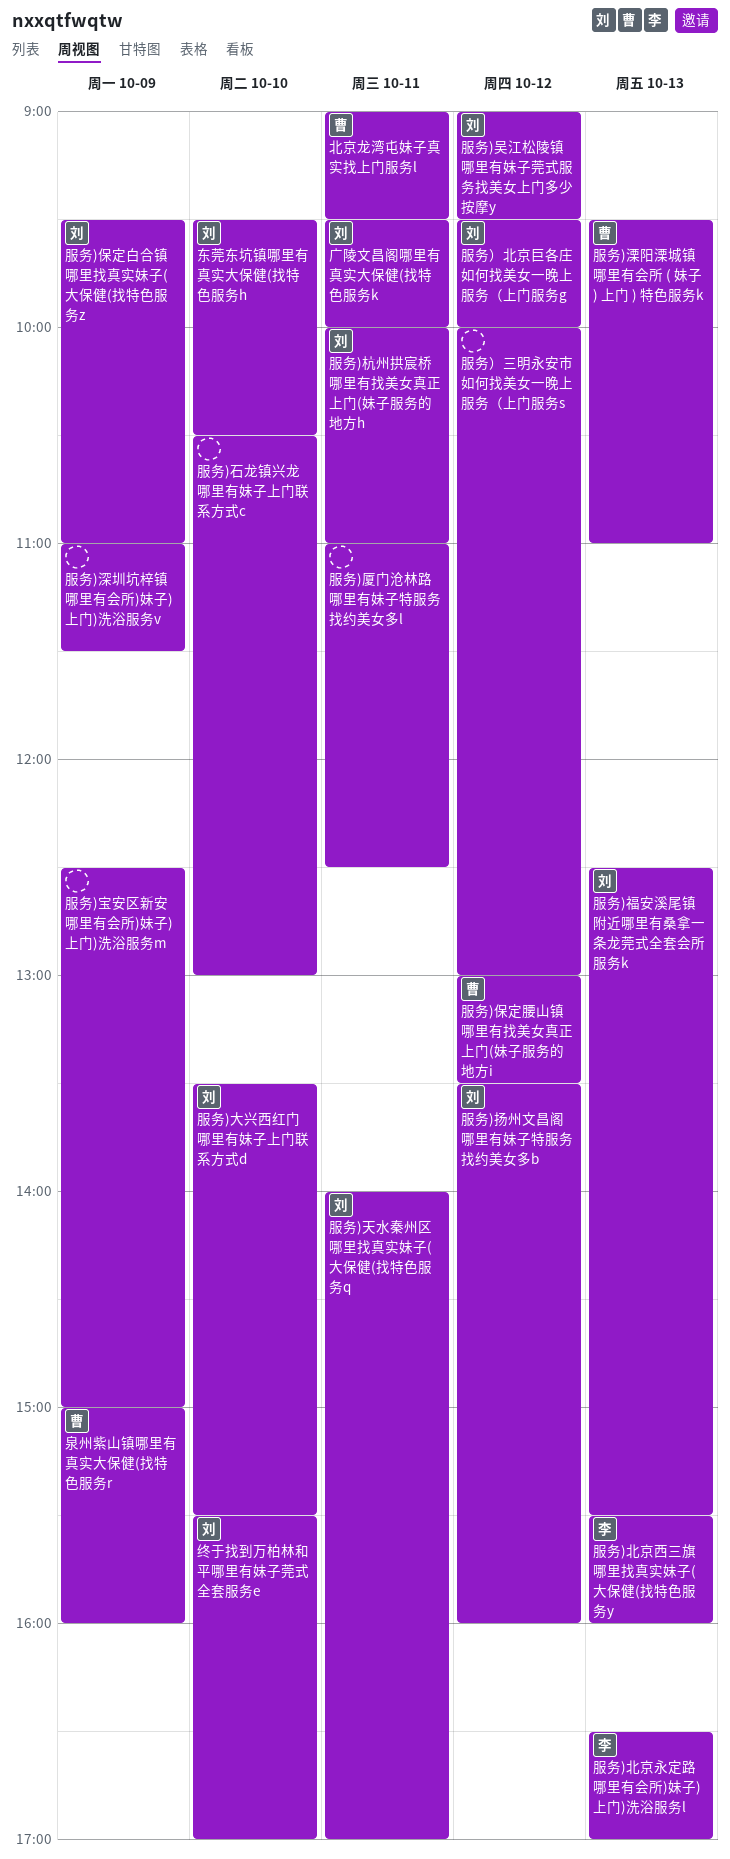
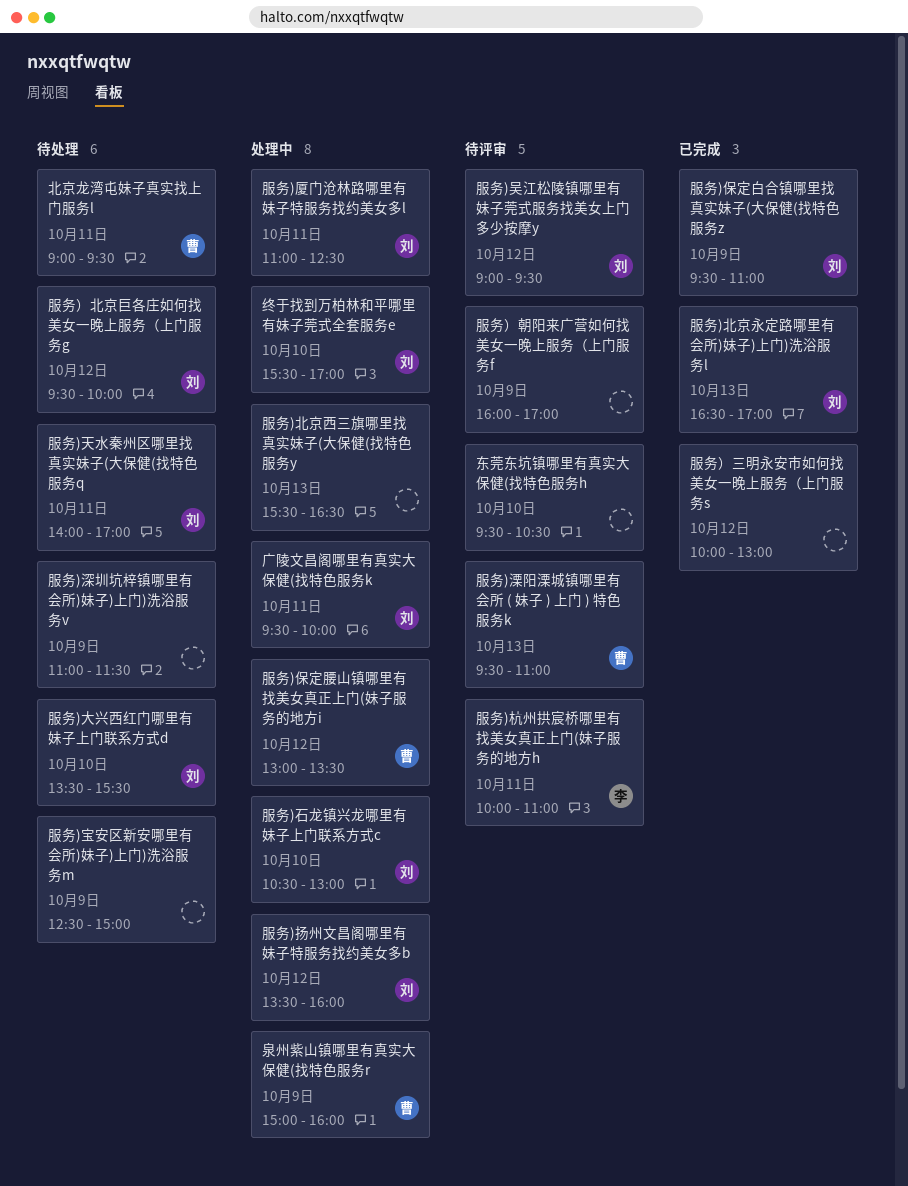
东莞东坑镇哪里有真实大保健(找特色服务h, owner: 刘 -> none
服务)北京永定路哪里有会所)妹子)上门)洗浴服务l, owner: 李 -> 刘
服务)北京西三旗哪里找真实妹子(大保健(找特色服务y, owner: 李 -> none
服务)北京西三旗哪里找真实妹子(大保健(找特色服务y, ends: 16:00 -> 16:30
服务)厦门沧林路哪里有妹子特服务找约美女多l, owner: none -> 刘
服务)杭州拱宸桥哪里有找美女真正上门(妹子服务的地方h, owner: 刘 -> 李
服务)石龙镇兴龙哪里有妹子上门联系方式c, owner: none -> 刘
服务)福安溪尾镇附近哪里有桑拿一条龙莞式全套会所服务k: present -> none
服务）朝阳来广营如何找美女一晚上服务（上门服务f: none -> present

